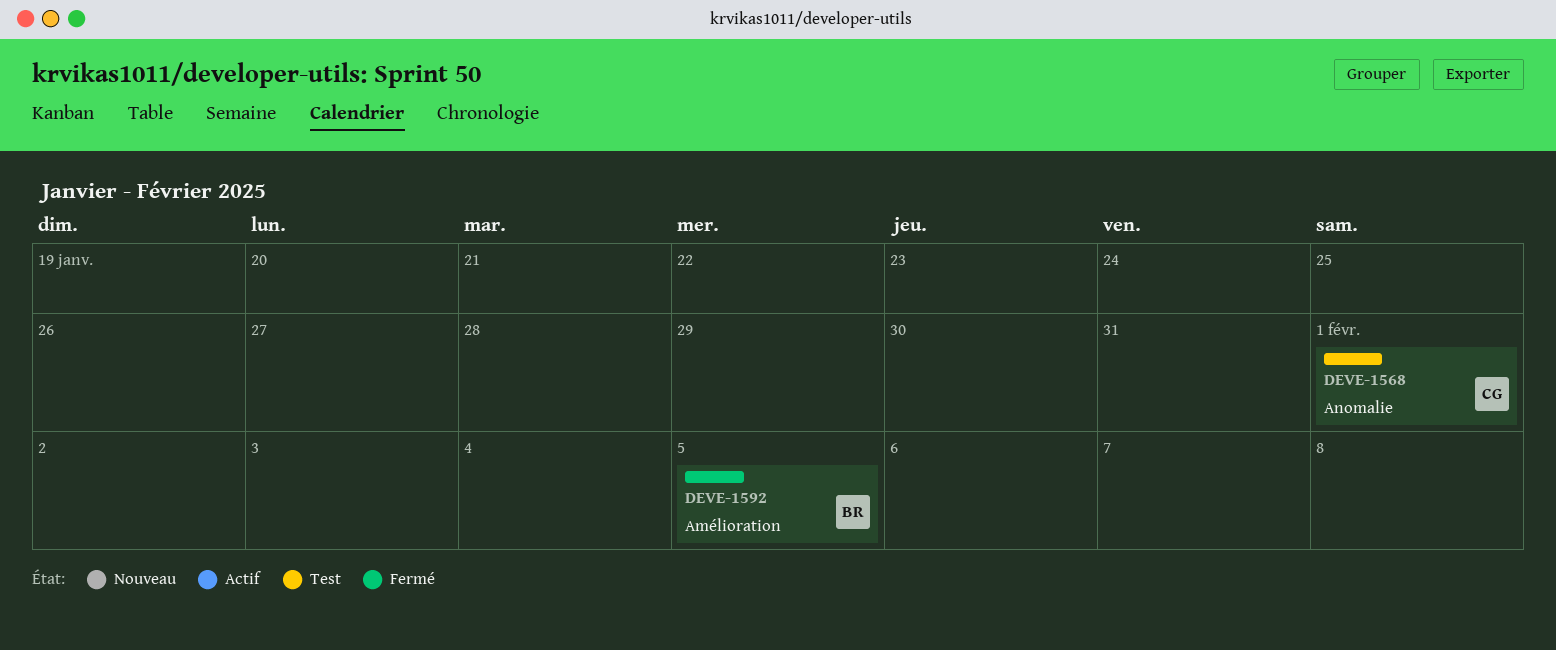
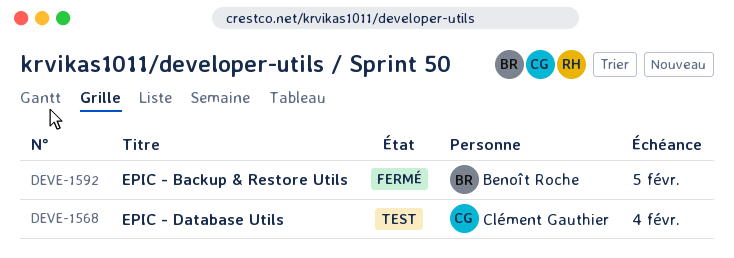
DEVE-1568, due: Feb 1 -> Feb 4

